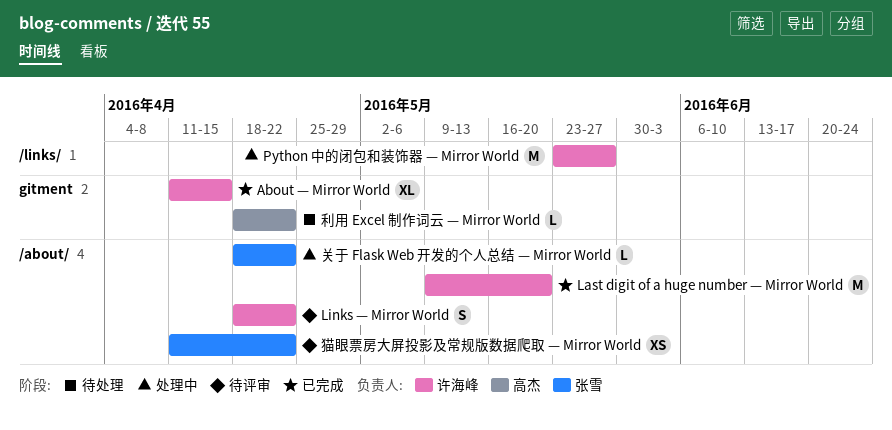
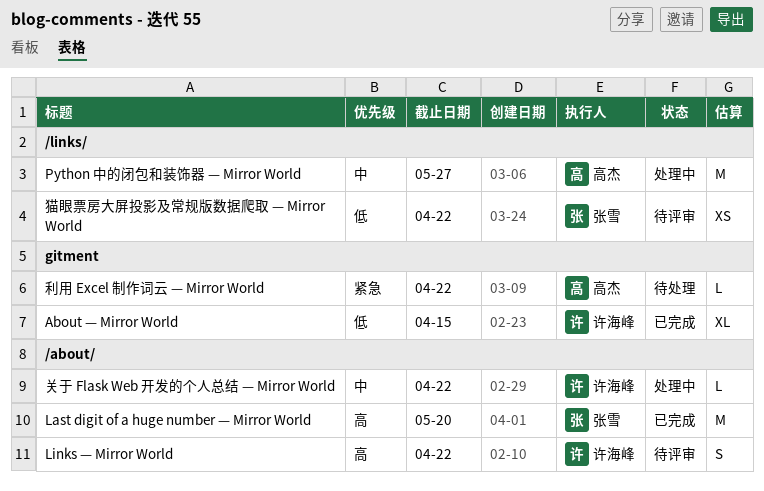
Last digit of a huge number — Mirror World, owner: 许海峰 -> 张雪
Python 中的闭包和装饰器 — Mirror World, owner: 许海峰 -> 高杰
关于 Flask Web 开发的个人总结 — Mirror World, owner: 张雪 -> 许海峰
猫眼票房大屏投影及常规版数据爬取 — Mirror World, label: /about/ -> /links/

